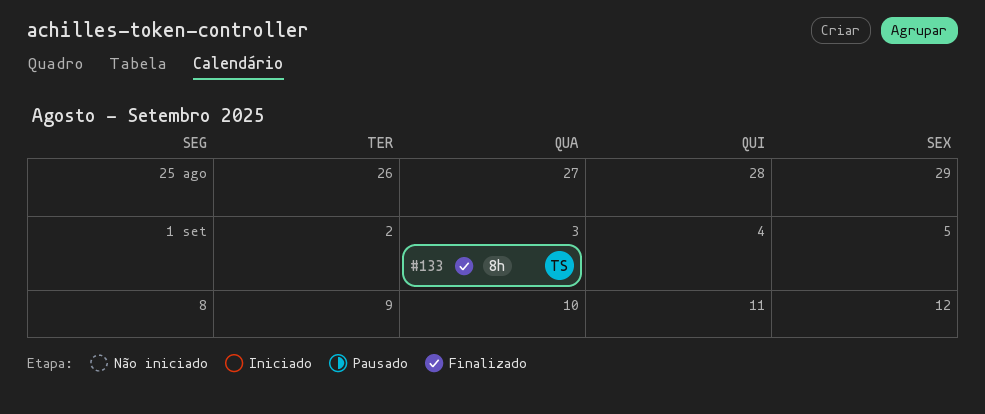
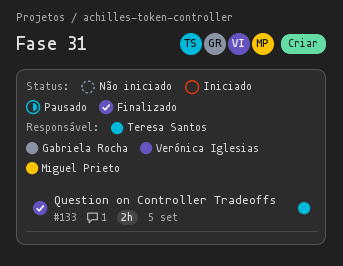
#133, estimate: 8h -> 2h
#133, due: Sep 3 -> Sep 5

